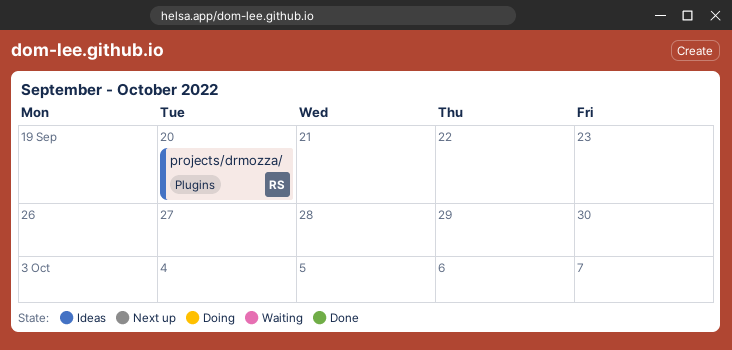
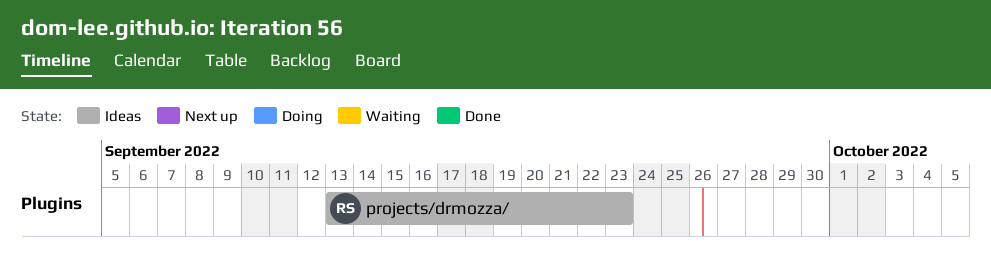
projects/drmozza/, due: Sep 20 -> Sep 23

